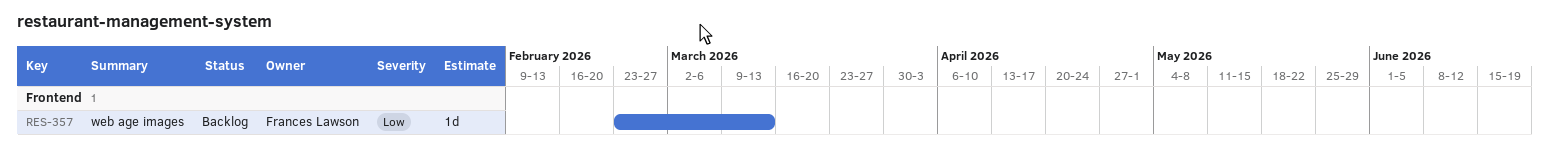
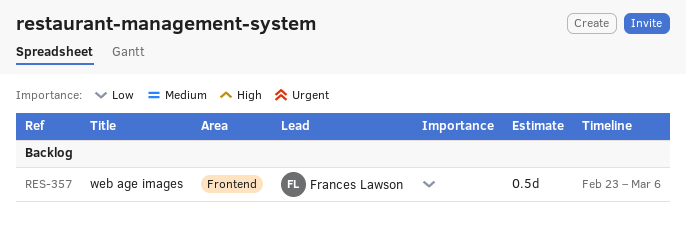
RES-357, estimate: 1d -> 0.5d
RES-357, due: Mar 13 -> Mar 6

